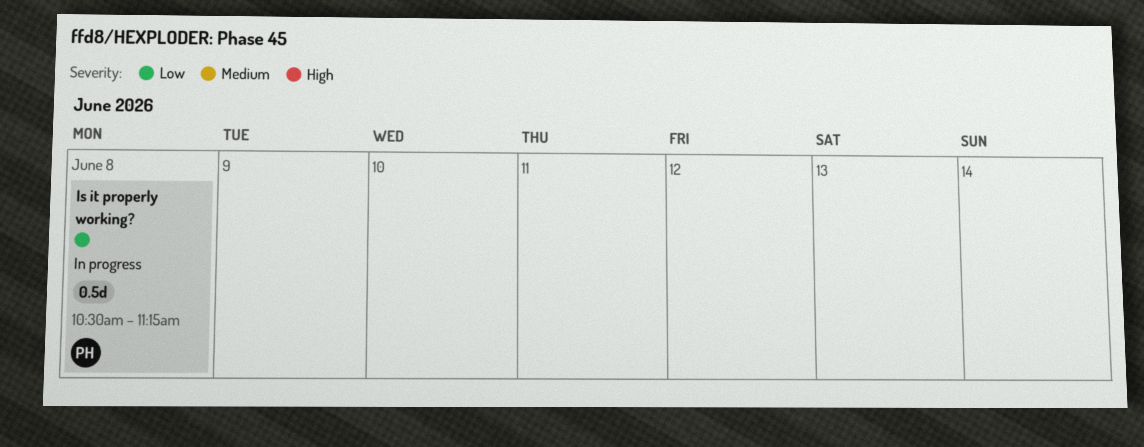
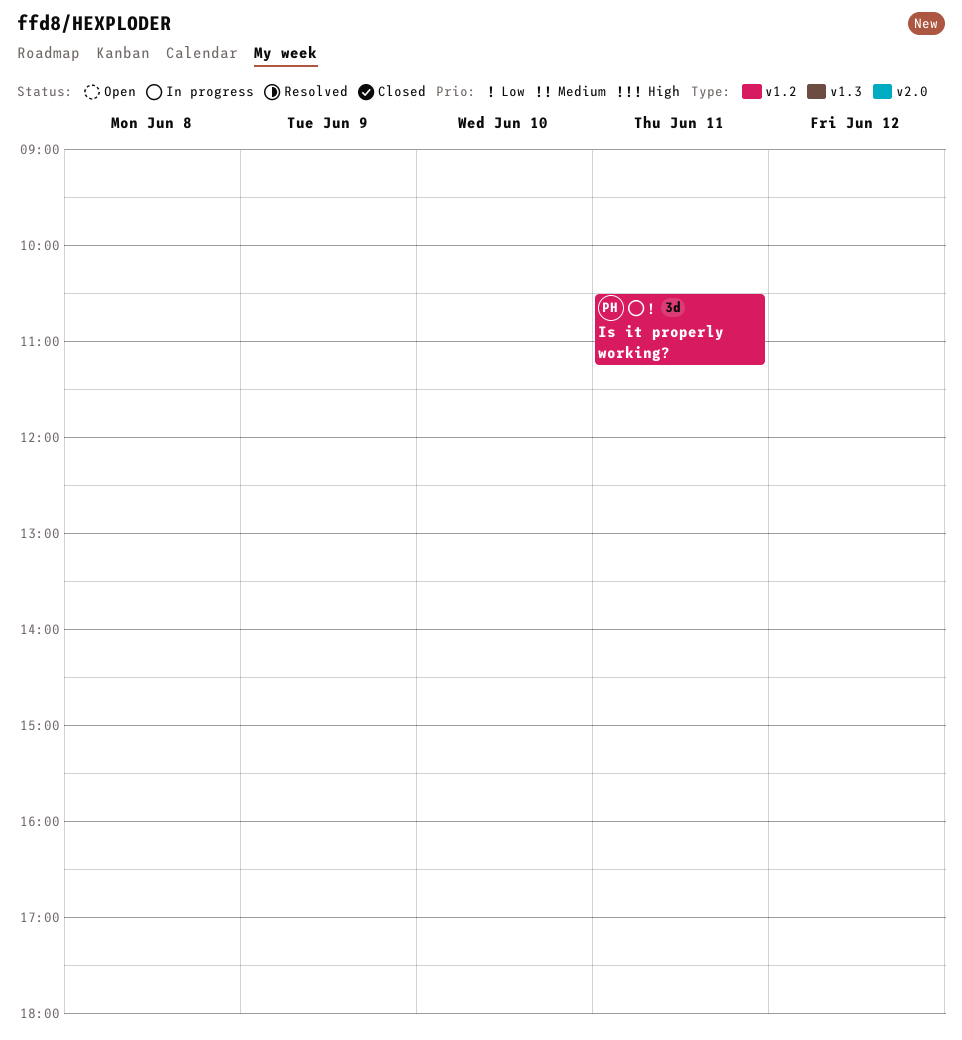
Is it properly working?, estimate: 0.5d -> 3d
Is it properly working?, day: Jun 8 -> Jun 11

